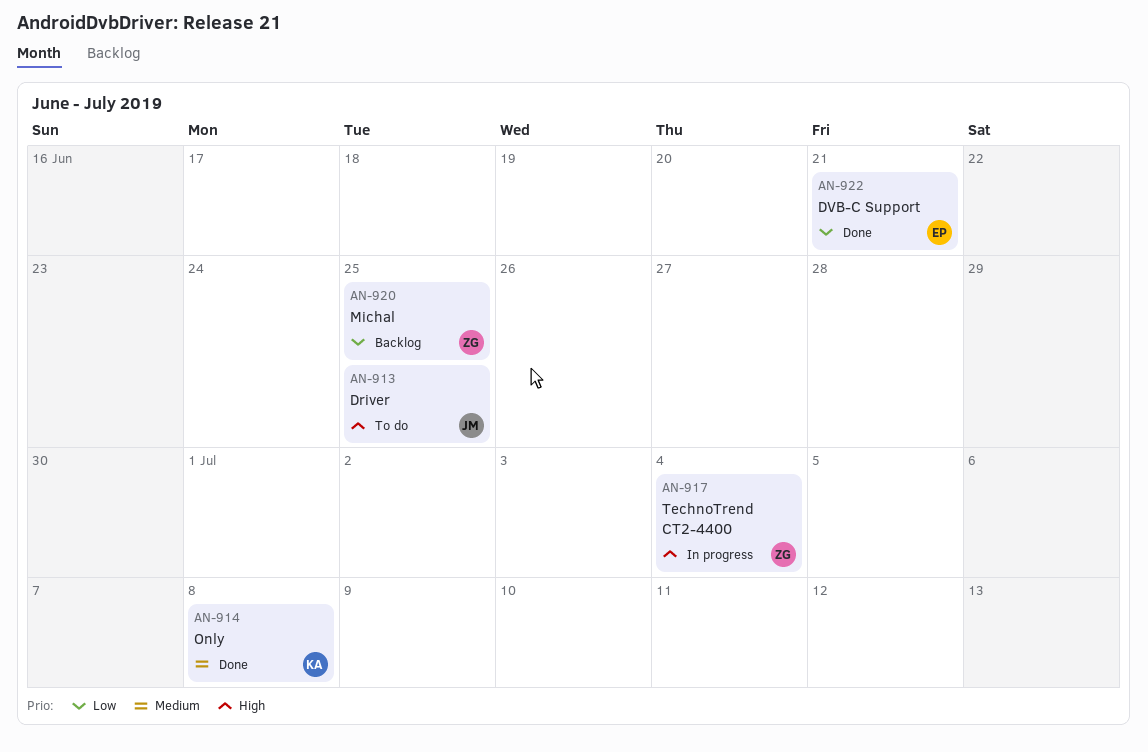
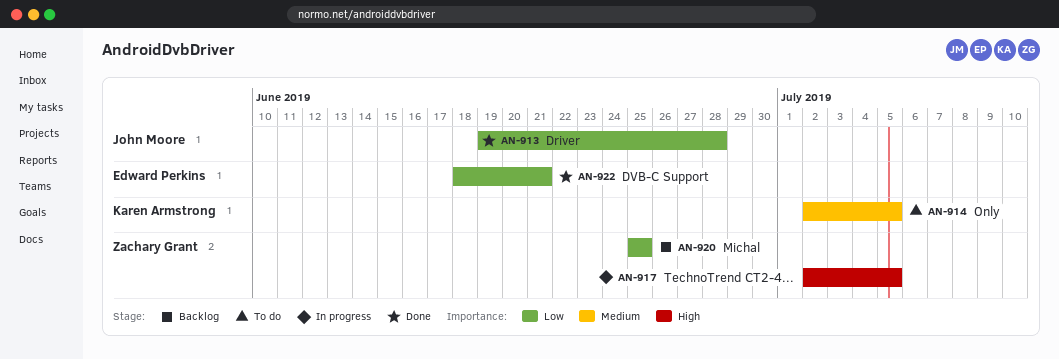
AN-913, status: To do -> Done
AN-913, priority: High -> Low
AN-913, due: Jun 25 -> Jun 28
AN-914, status: Done -> To do
AN-914, due: Jul 8 -> Jul 5
AN-917, due: Jul 4 -> Jul 5

